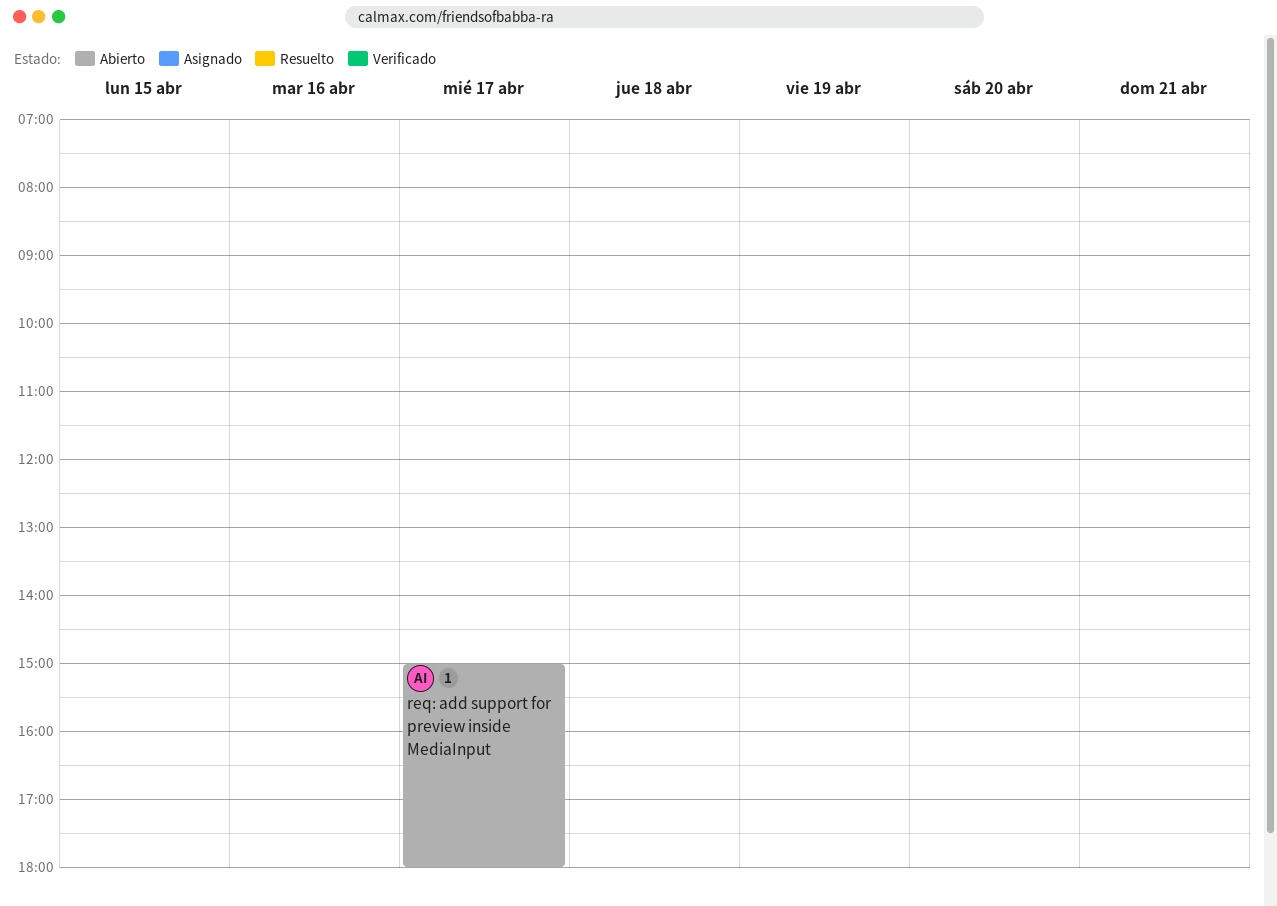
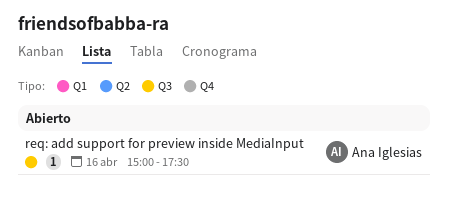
req: add support for preview inside MediaInput, day: Apr 17 -> Apr 16
req: add support for preview inside MediaInput, ends: 18:00 -> 17:30

